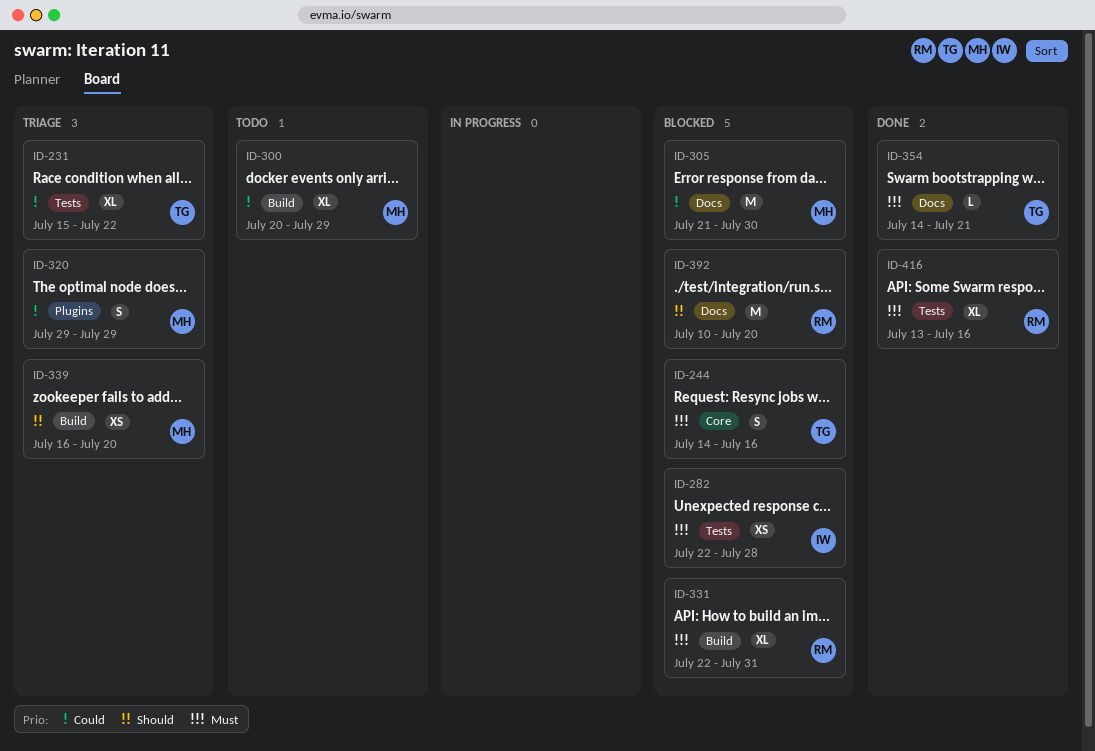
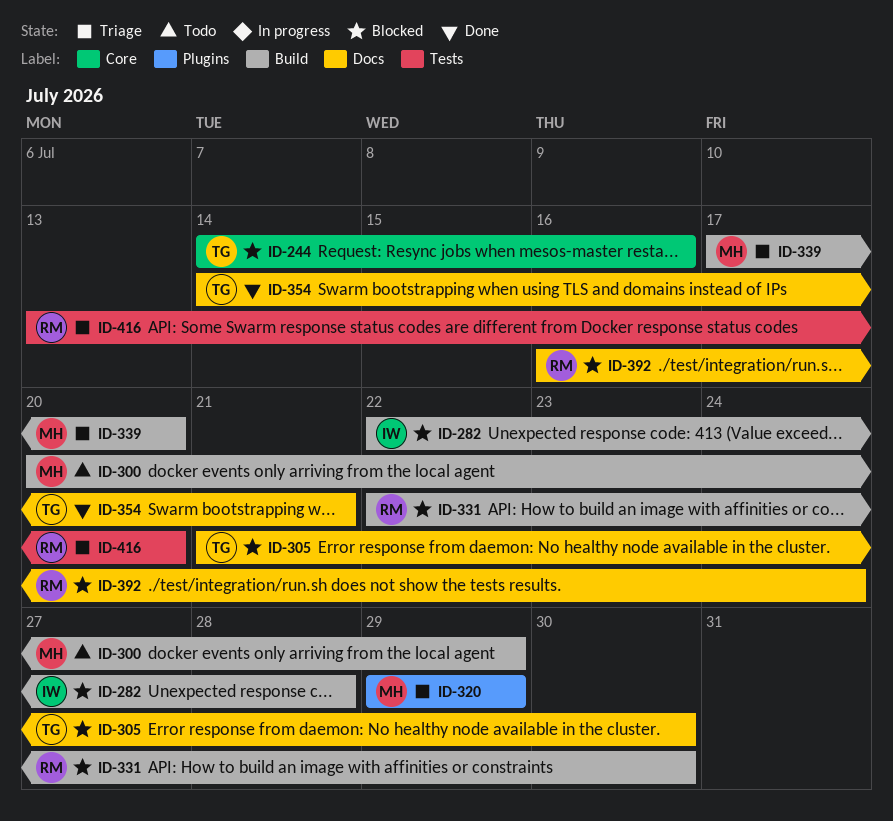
ID-231: present -> none
ID-282, label: Tests -> Build
ID-305, owner: MH -> TG
ID-331, due: Jul 31 -> Jul 30
ID-339, start: Jul 16 -> Jul 17
ID-392, start: Jul 10 -> Jul 16
ID-392, due: Jul 20 -> Jul 24
ID-416, status: Done -> Triage
ID-416, due: Jul 16 -> Jul 20

